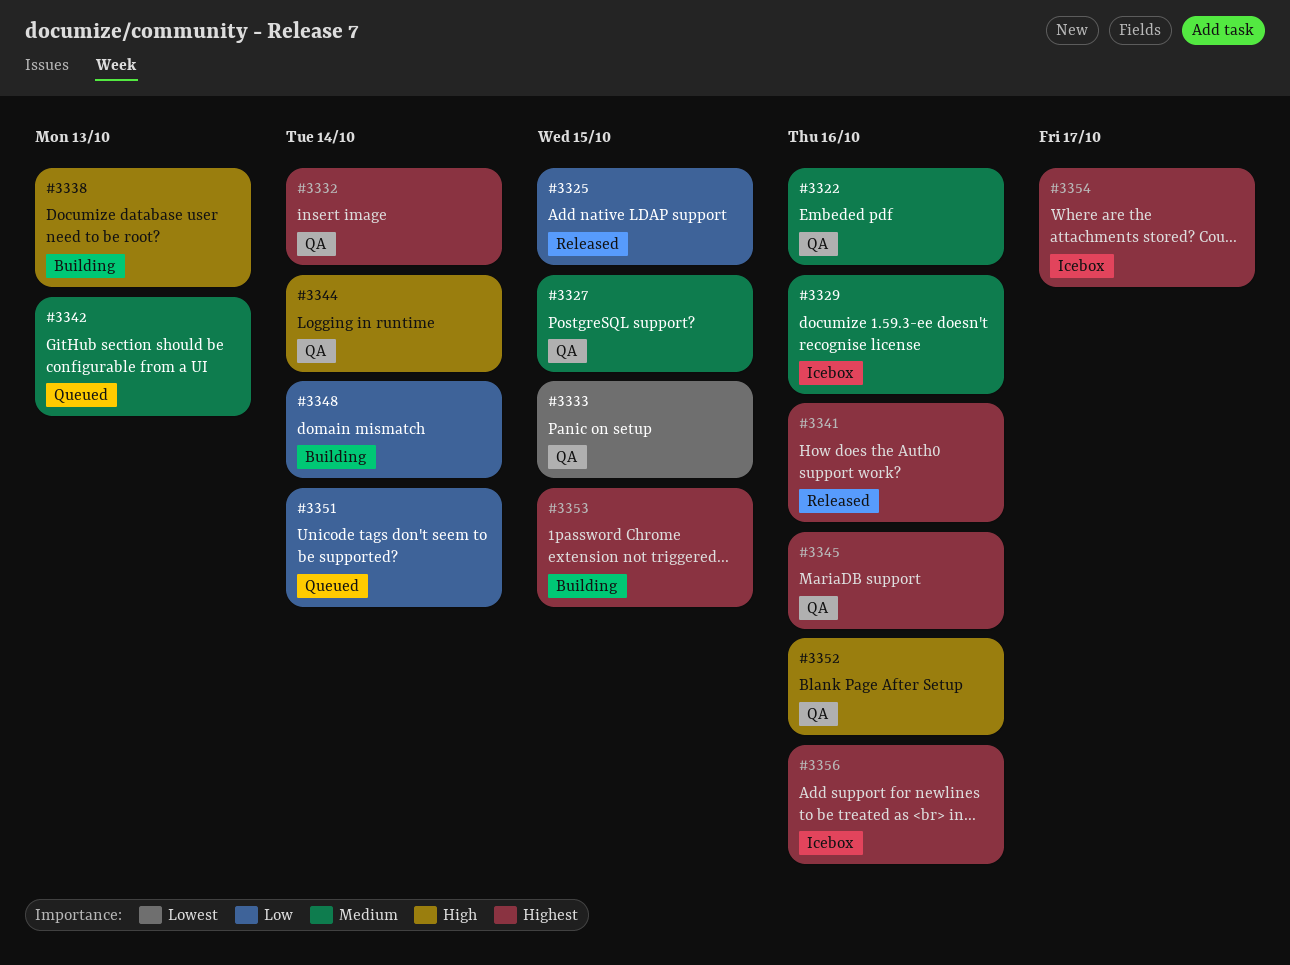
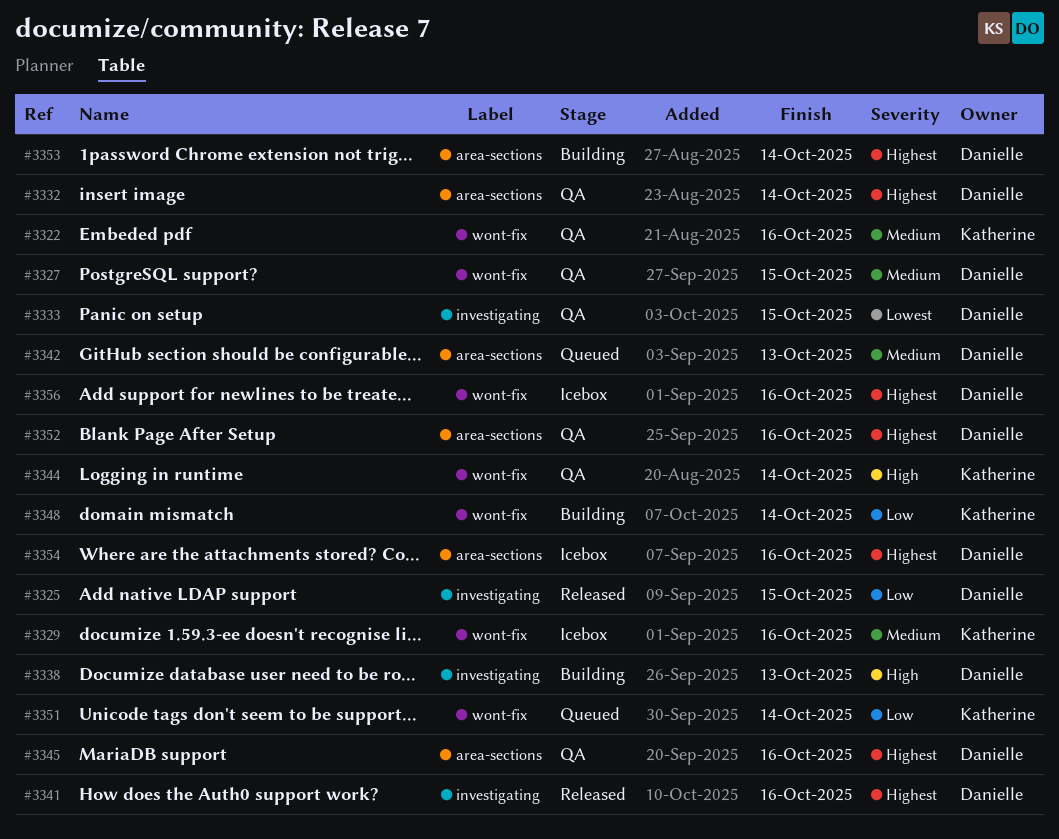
#3352, priority: High -> Highest
#3353, due: Oct 15 -> Oct 14
#3354, due: Oct 17 -> Oct 16

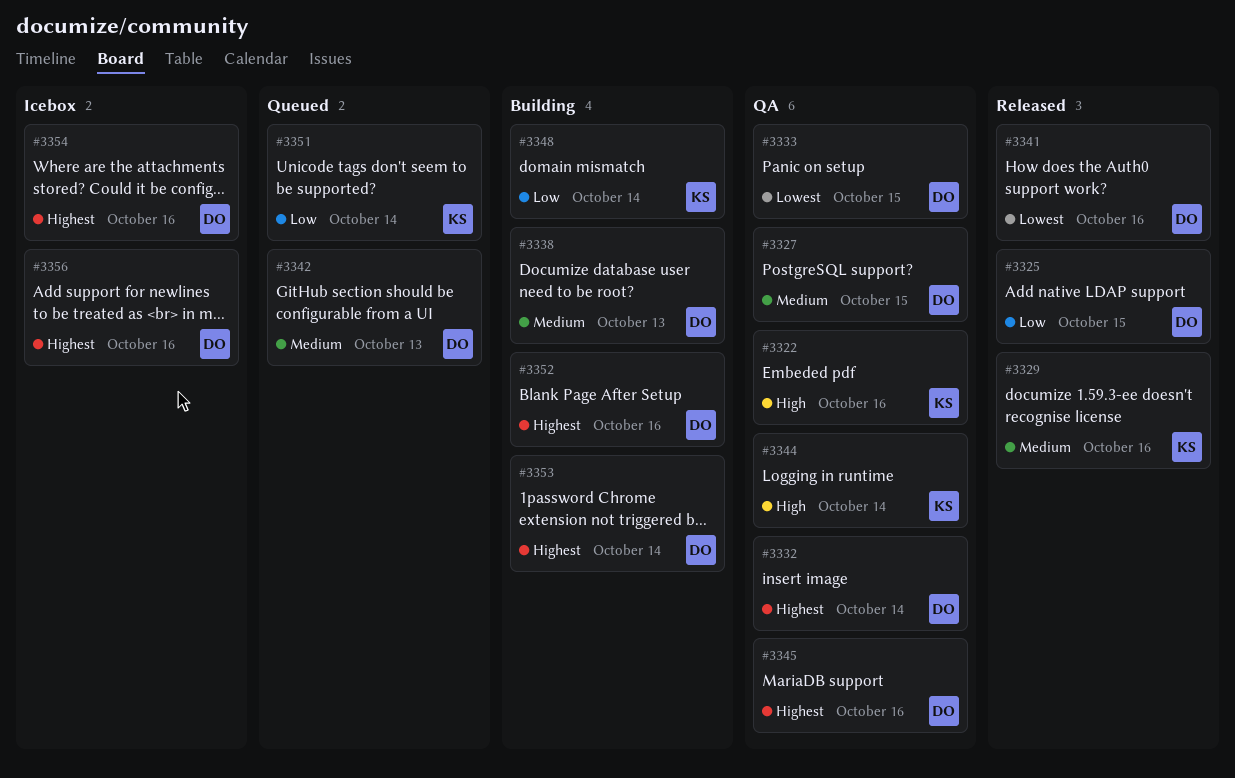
#3322, priority: Medium -> High
#3329, status: Icebox -> Released
#3338, priority: High -> Medium
#3341, priority: Highest -> Lowest
#3352, status: QA -> Building

